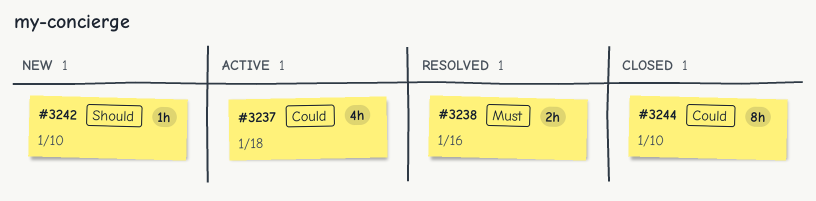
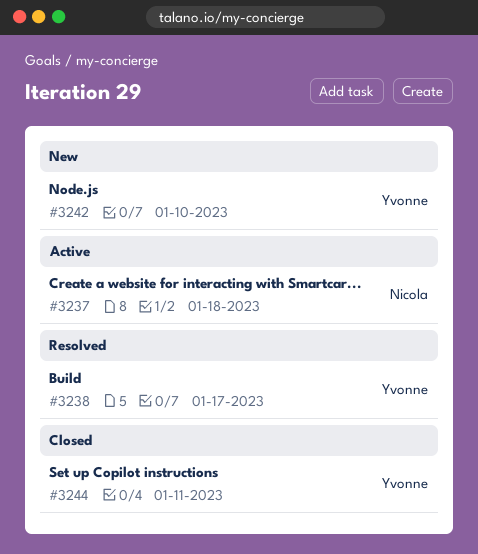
#3238, due: Jan 16 -> Jan 17
#3244, due: Jan 10 -> Jan 11

